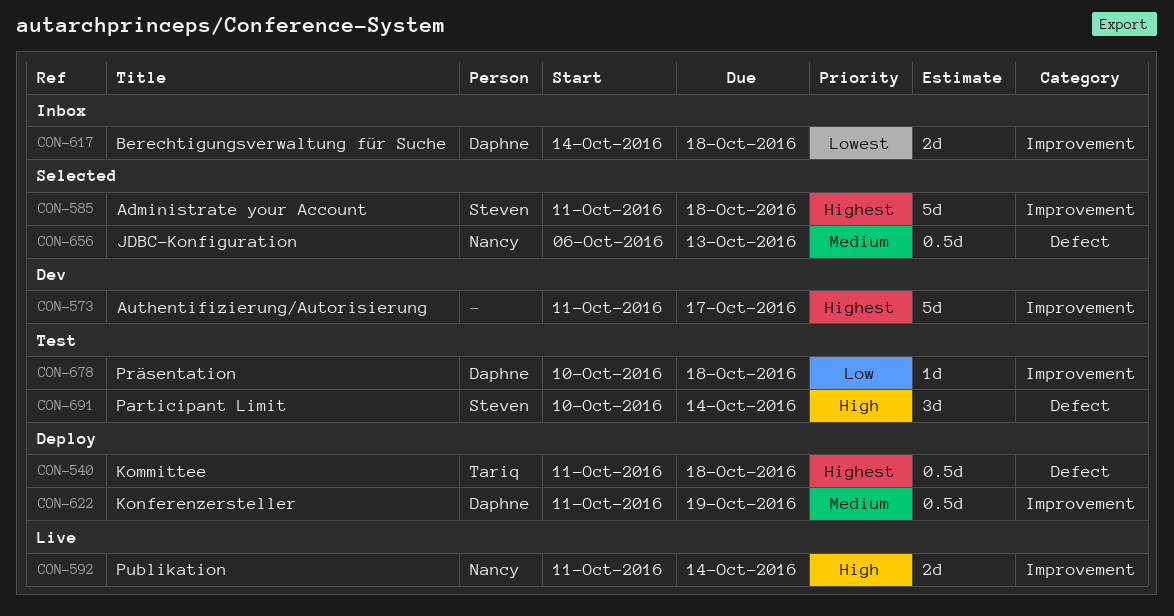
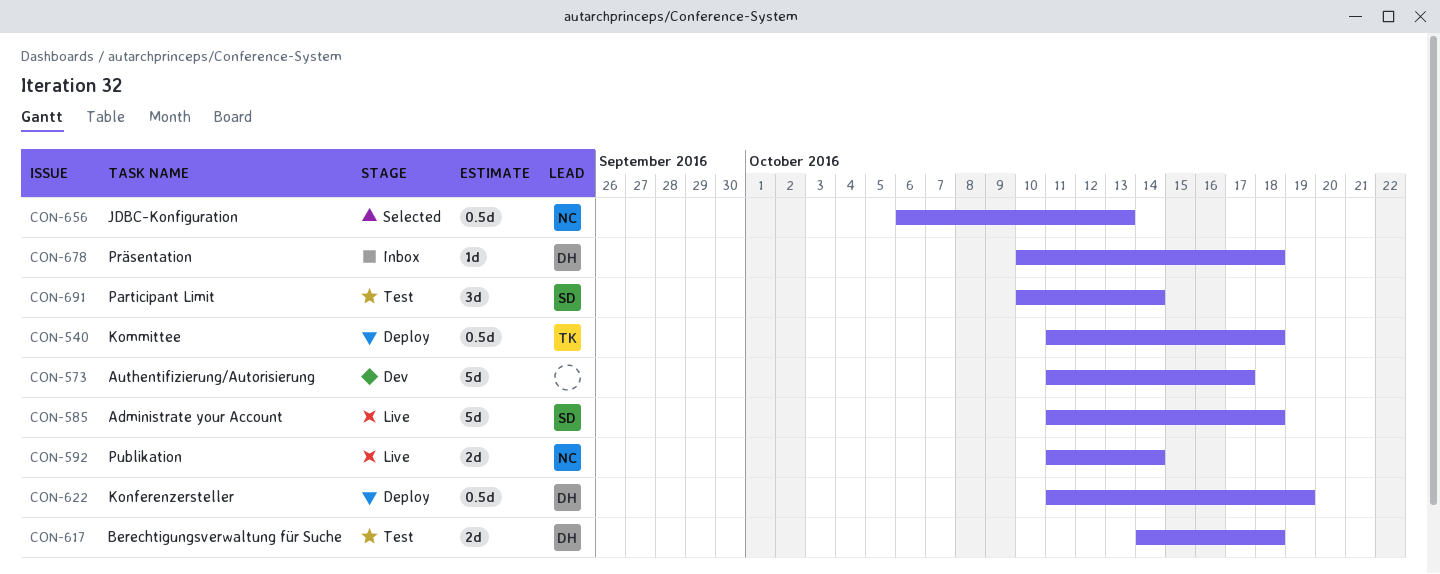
CON-585, status: Selected -> Live
CON-617, status: Inbox -> Test
CON-678, status: Test -> Inbox

